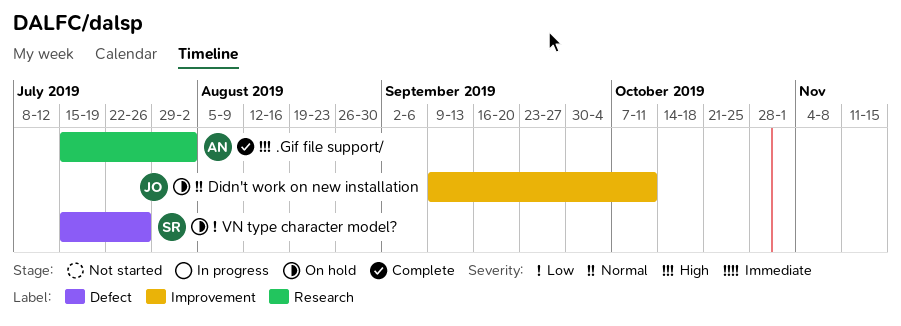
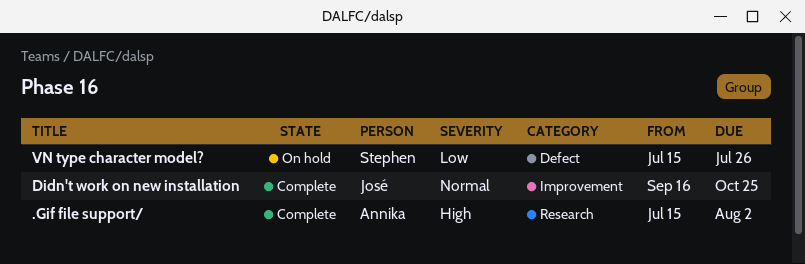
Didn't work on new installation, status: On hold -> Complete
Didn't work on new installation, start: Sep 9 -> Sep 16
Didn't work on new installation, due: Oct 11 -> Oct 25

